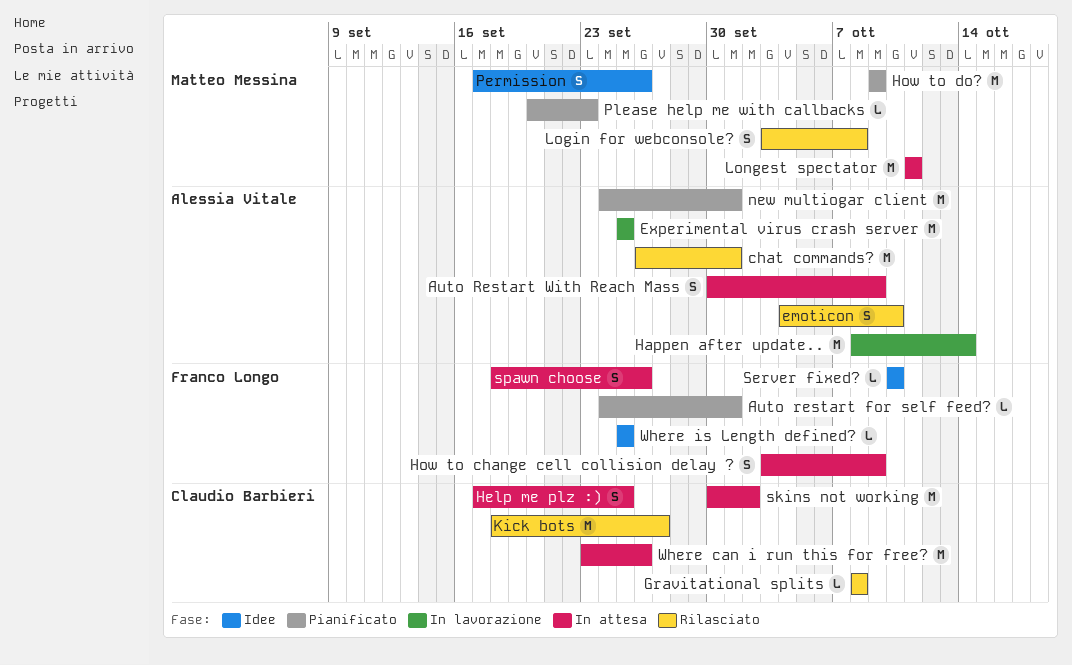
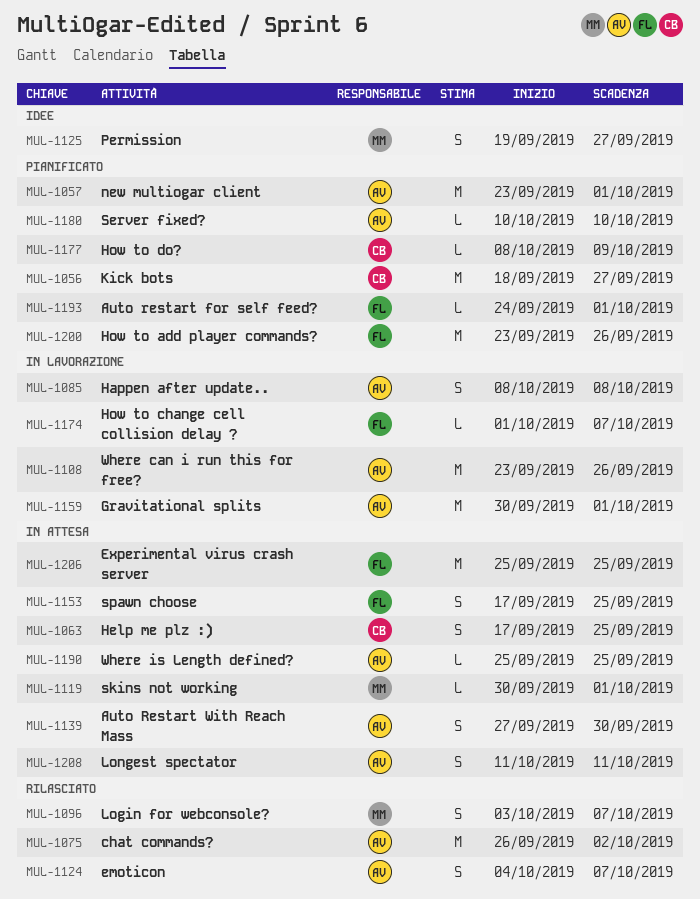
Auto Restart With Reach Mass, start: Sep 30 -> Sep 27
Auto Restart With Reach Mass, due: Oct 9 -> Sep 30
chat commands?, due: Oct 1 -> Oct 2
emoticon, due: Oct 10 -> Oct 7
Experimental virus crash server, status: In lavorazione -> In attesa
Experimental virus crash server, owner: Alessia Vitale -> Franco Longo
Gravitational splits, status: Rilasciato -> In lavorazione
Gravitational splits, owner: Claudio Barbieri -> Alessia Vitale
Gravitational splits, estimate: L -> M
Gravitational splits, start: Oct 8 -> Sep 30
Gravitational splits, due: Oct 8 -> Oct 1
Happen after update.., estimate: M -> S
Happen after update.., due: Oct 14 -> Oct 8
How to add player commands?: none -> present
How to change cell collision delay ?, status: In attesa -> In lavorazione
How to change cell collision delay ?, estimate: S -> L
How to change cell collision delay ?, start: Oct 3 -> Oct 1
How to change cell collision delay ?, due: Oct 9 -> Oct 7
How to do?, owner: Matteo Messina -> Claudio Barbieri
How to do?, estimate: M -> L
How to do?, start: Oct 9 -> Oct 8
Kick bots, status: Rilasciato -> Pianificato
Login for webconsole?, due: Oct 8 -> Oct 7
Longest spectator, owner: Matteo Messina -> Alessia Vitale
Longest spectator, estimate: M -> S
new multiogar client, start: Sep 24 -> Sep 23
Permission, start: Sep 17 -> Sep 19
Permission, due: Sep 26 -> Sep 27
Please help me with callbacks: present -> none
Server fixed?, status: Idee -> Pianificato
Server fixed?, owner: Franco Longo -> Alessia Vitale
skins not working, owner: Claudio Barbieri -> Matteo Messina
skins not working, estimate: M -> L
skins not working, due: Oct 2 -> Oct 1
spawn choose, start: Sep 18 -> Sep 17
spawn choose, due: Sep 26 -> Sep 25
Where can i run this for free?, status: In attesa -> In lavorazione
Where can i run this for free?, owner: Claudio Barbieri -> Alessia Vitale
Where is Length defined?, status: Idee -> In attesa
Where is Length defined?, owner: Franco Longo -> Alessia Vitale

